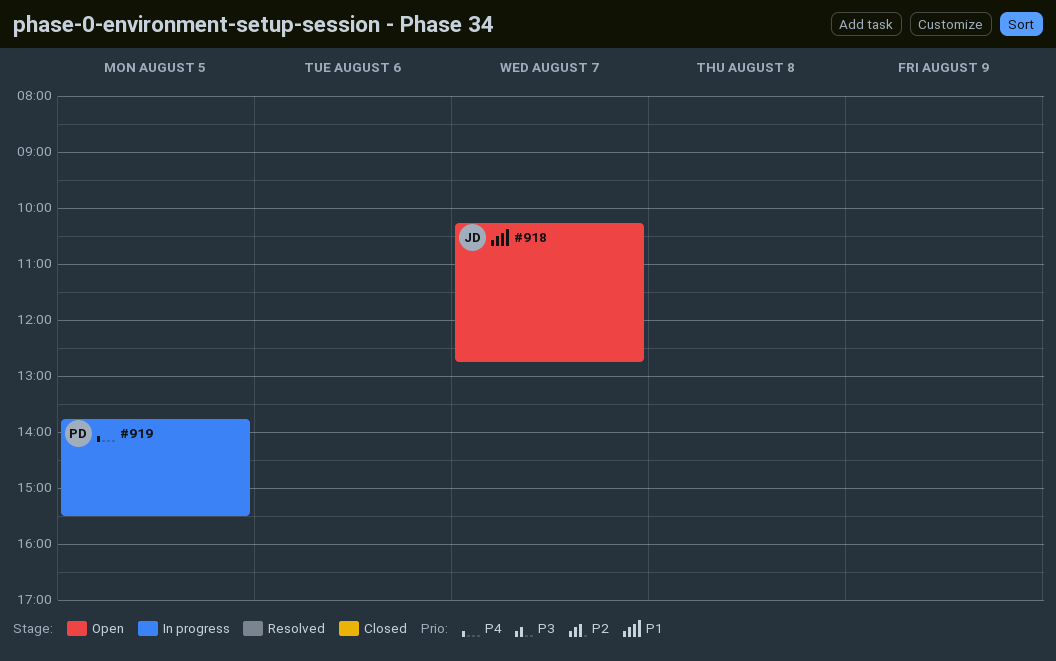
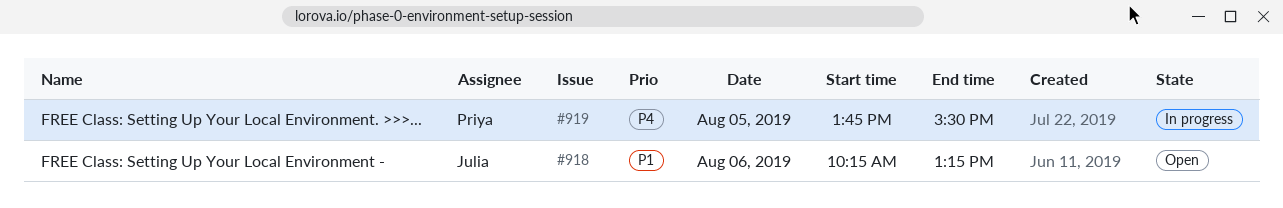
#918, day: Aug 7 -> Aug 6
#918, ends: 12:45 -> 13:15

